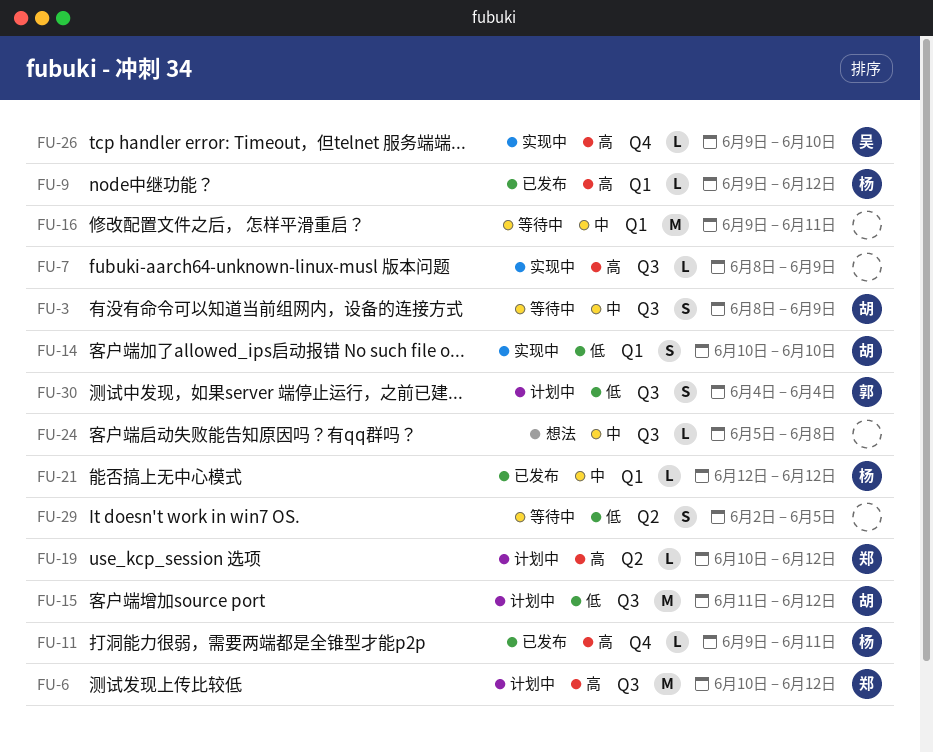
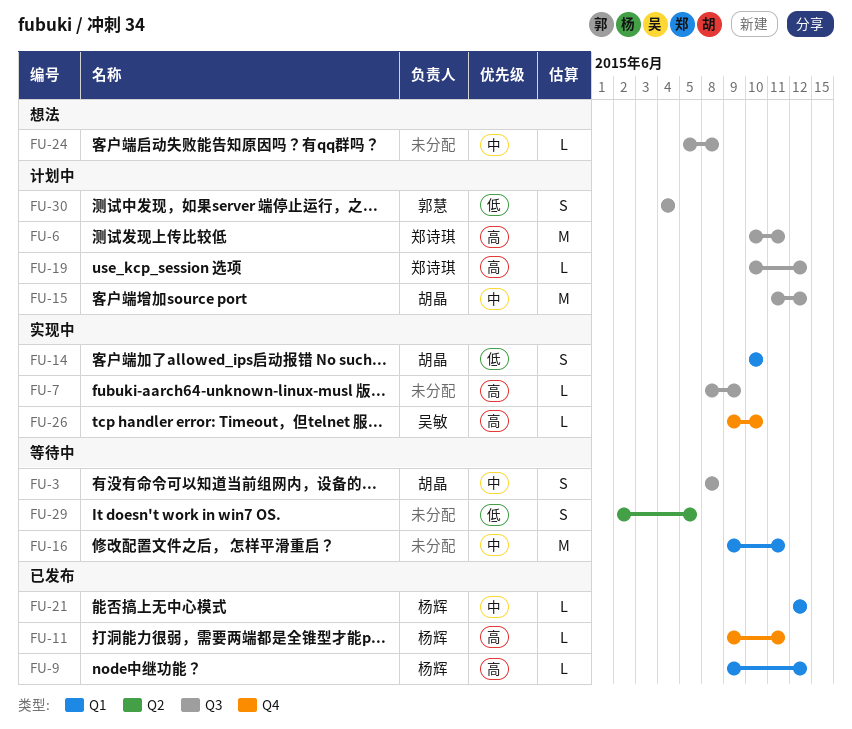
FU-3, due: Jun 9 -> Jun 8
FU-6, due: Jun 12 -> Jun 11
FU-15, priority: 低 -> 中
FU-19, label: Q2 -> Q3

